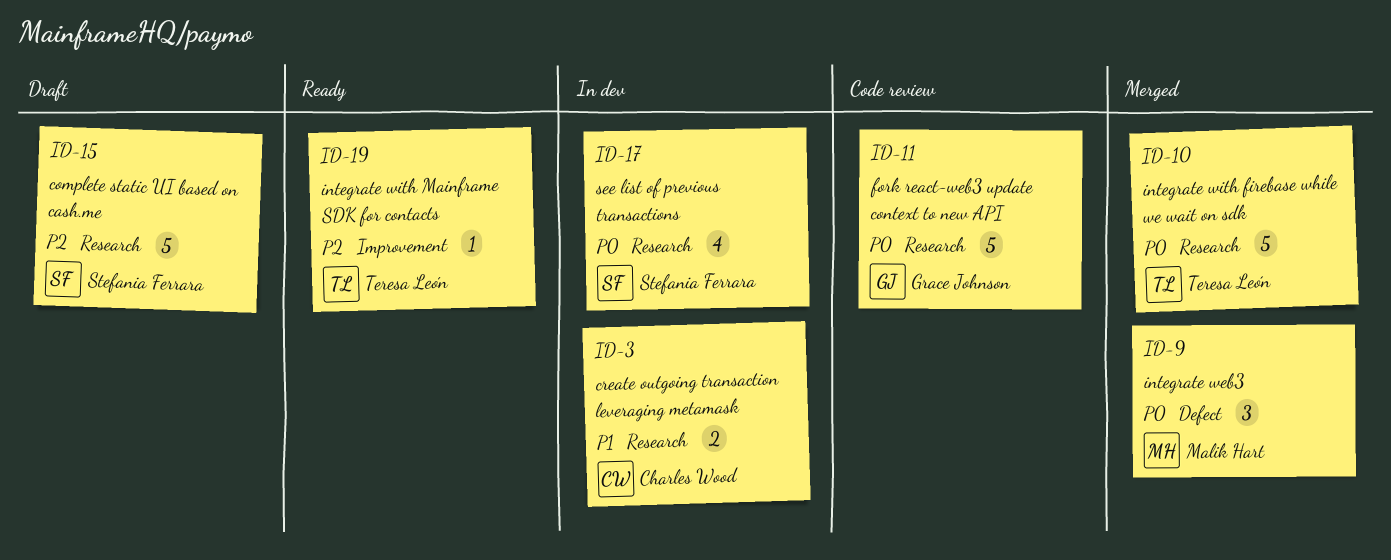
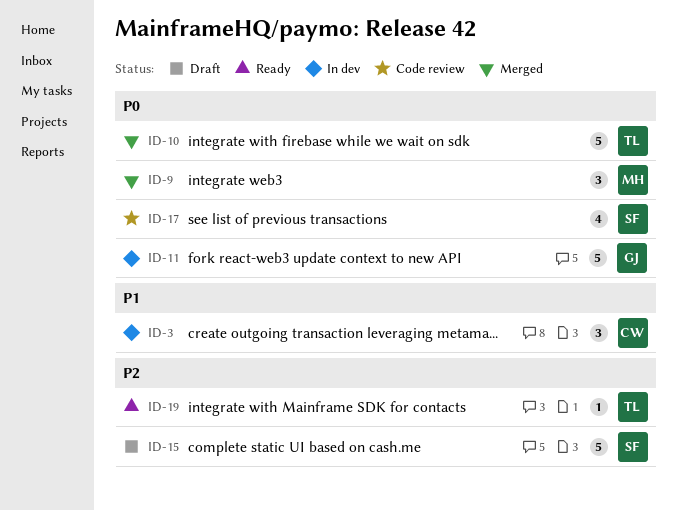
ID-3, estimate: 2 -> 3
ID-11, status: Code review -> In dev
ID-17, status: In dev -> Code review

